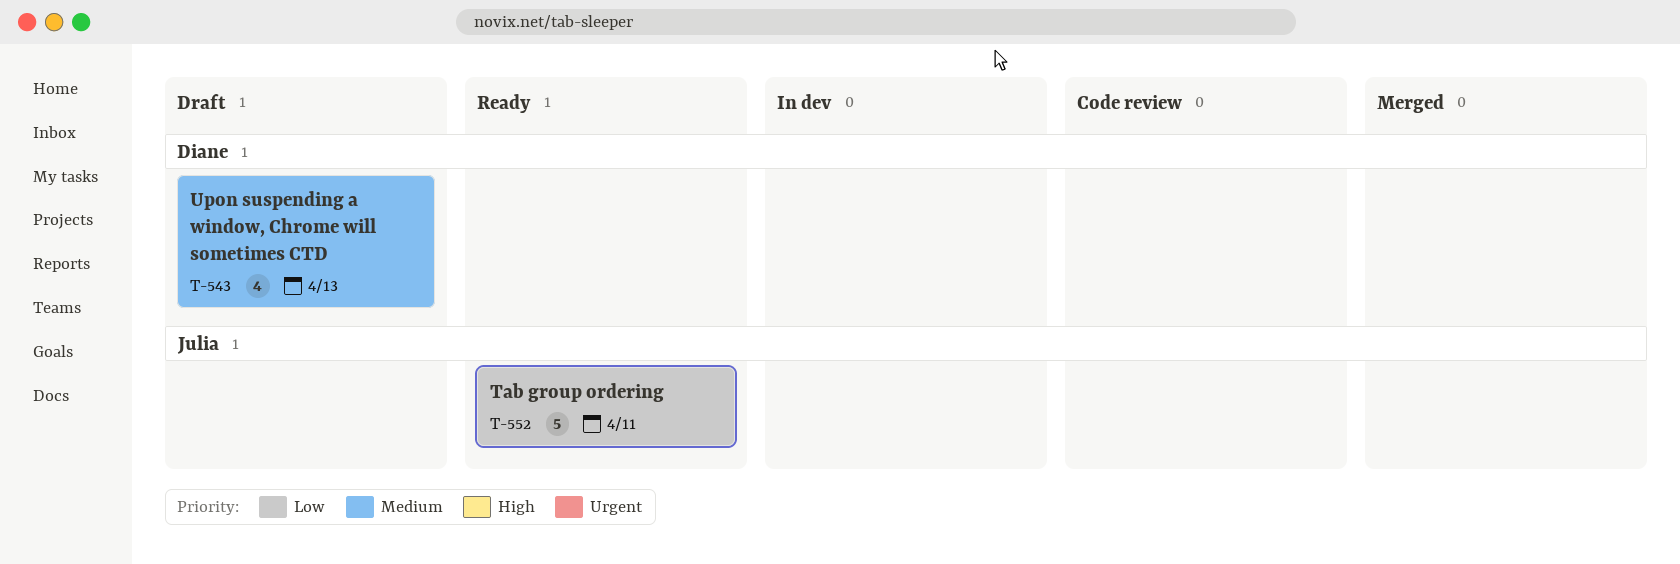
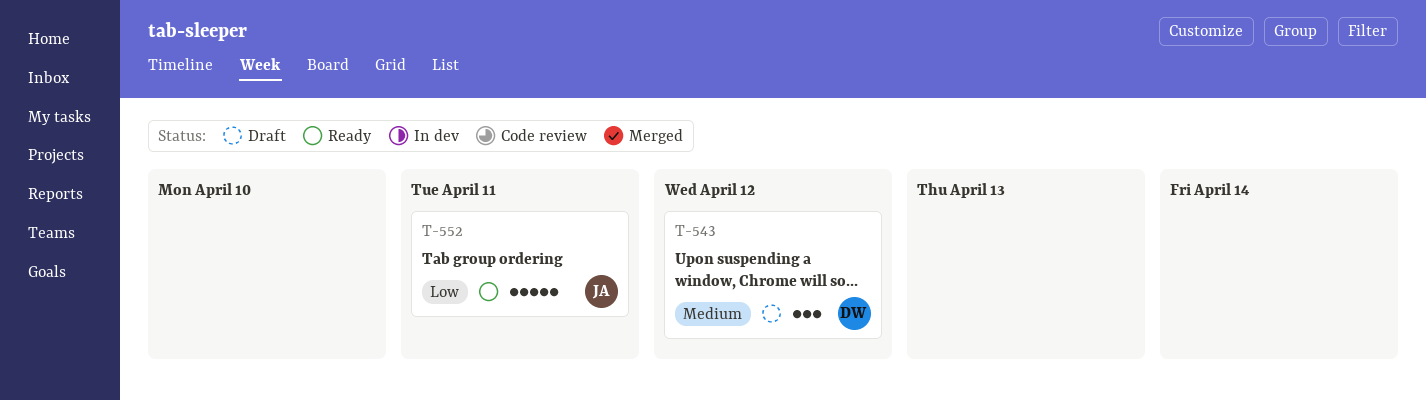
T-543, estimate: 4 -> 3
T-543, due: Apr 13 -> Apr 12

